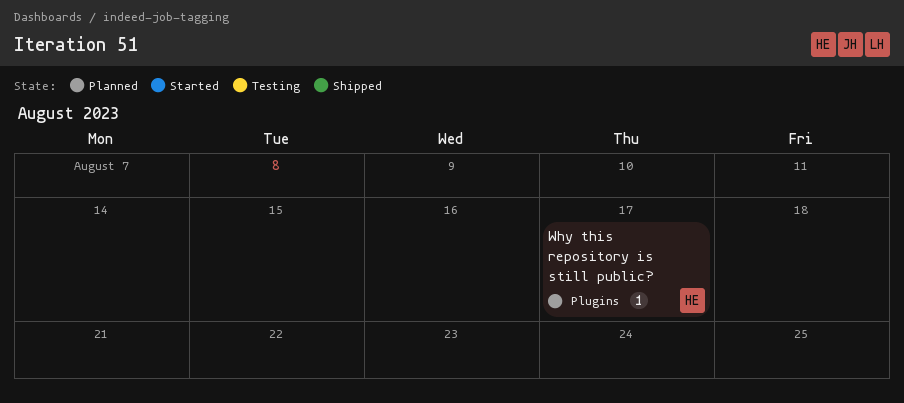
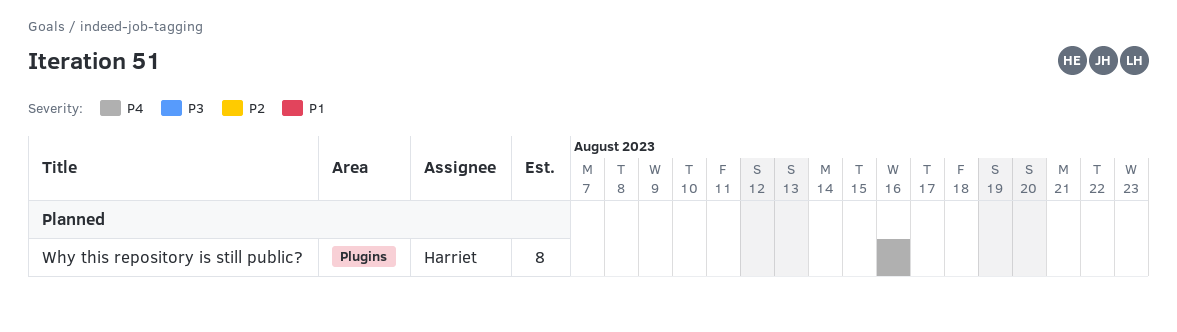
Why this repository is still public?, estimate: 1 -> 8
Why this repository is still public?, due: Aug 17 -> Aug 16

